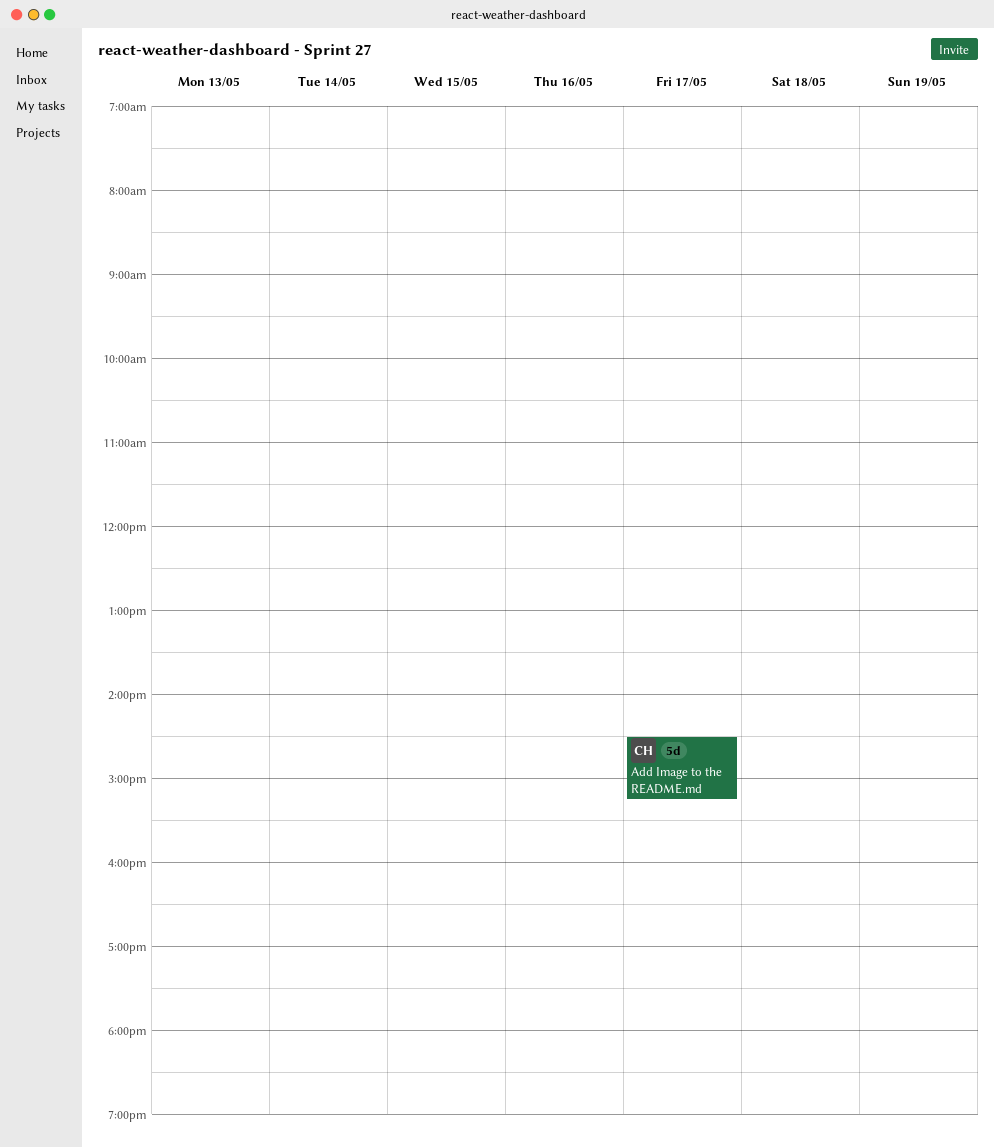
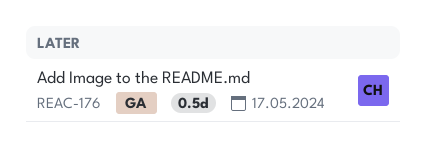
Add Image to the README.md, estimate: 5d -> 0.5d

